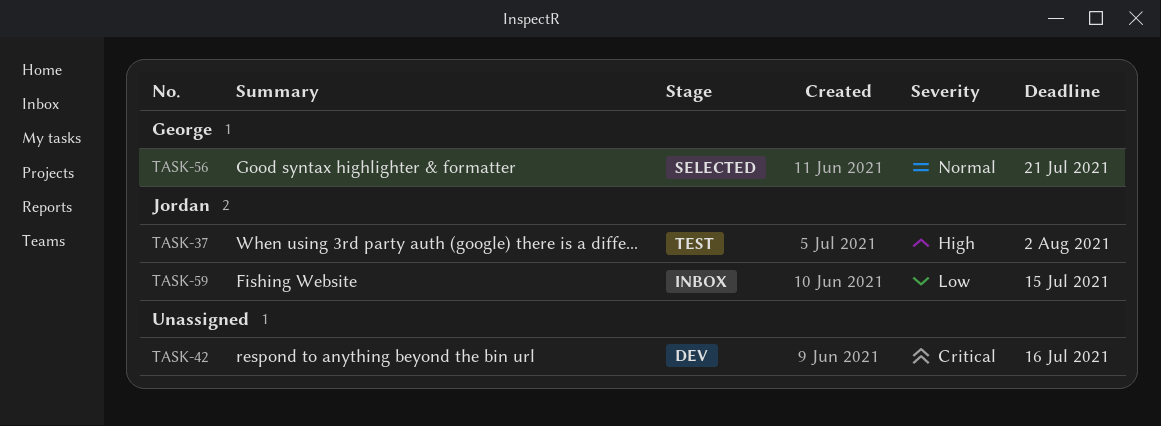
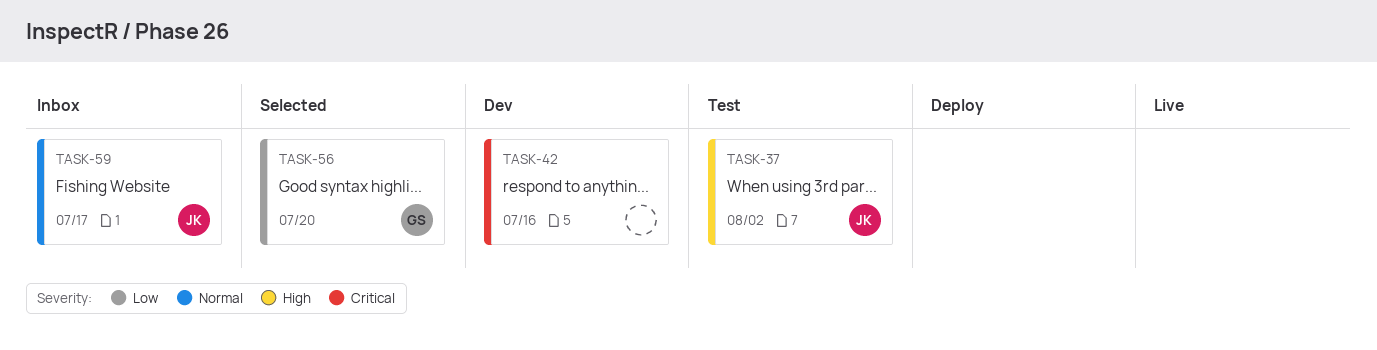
TASK-56, priority: Normal -> Low
TASK-56, due: Jul 21 -> Jul 20
TASK-59, priority: Low -> Normal
TASK-59, due: Jul 15 -> Jul 17

